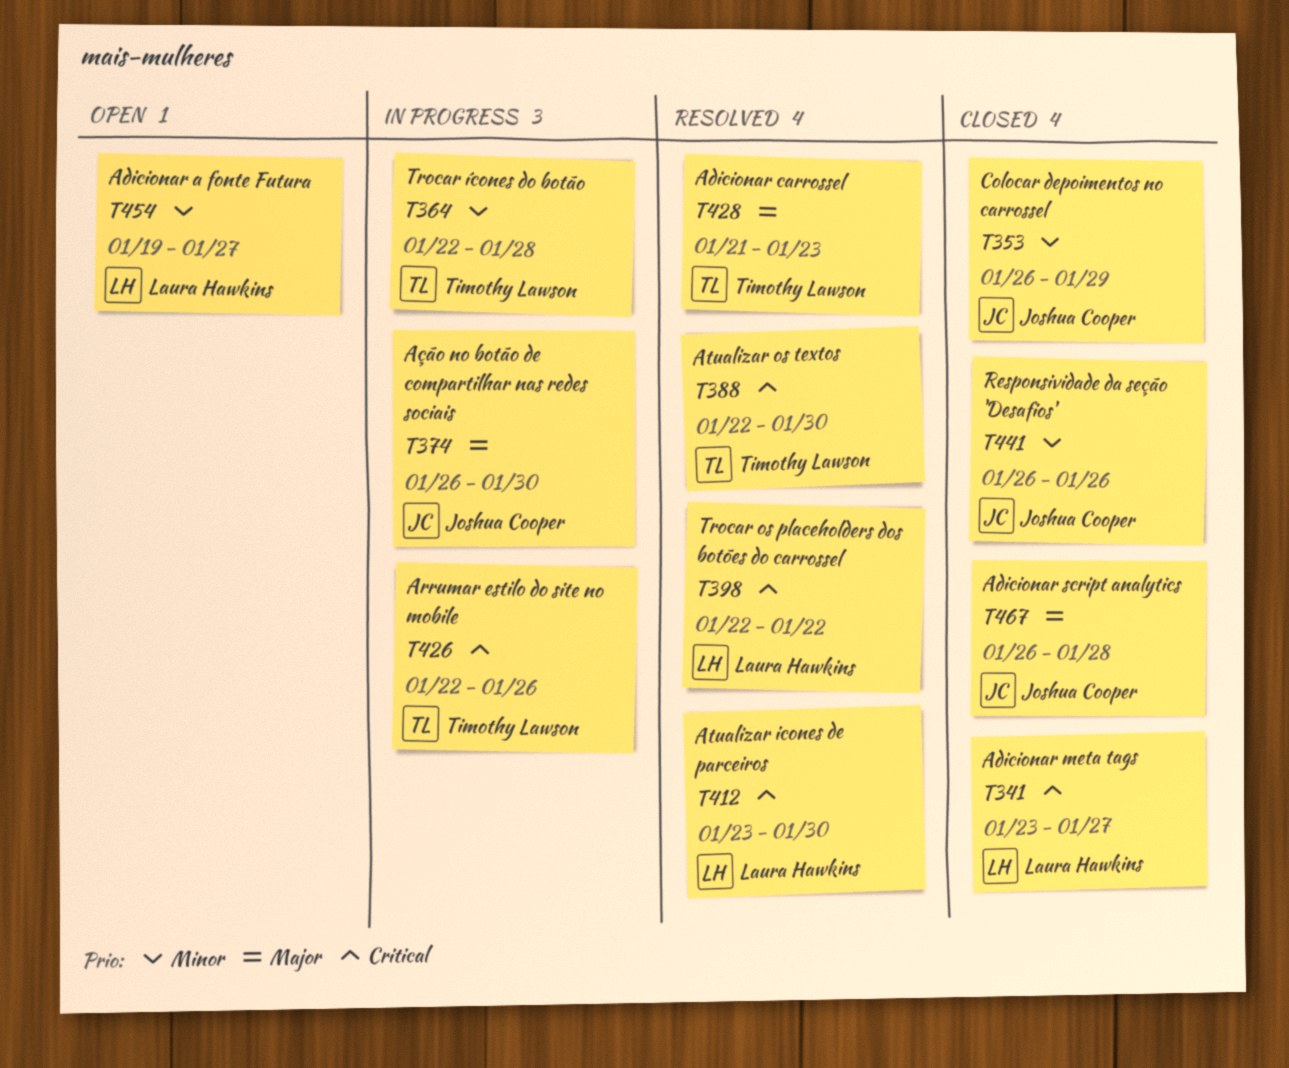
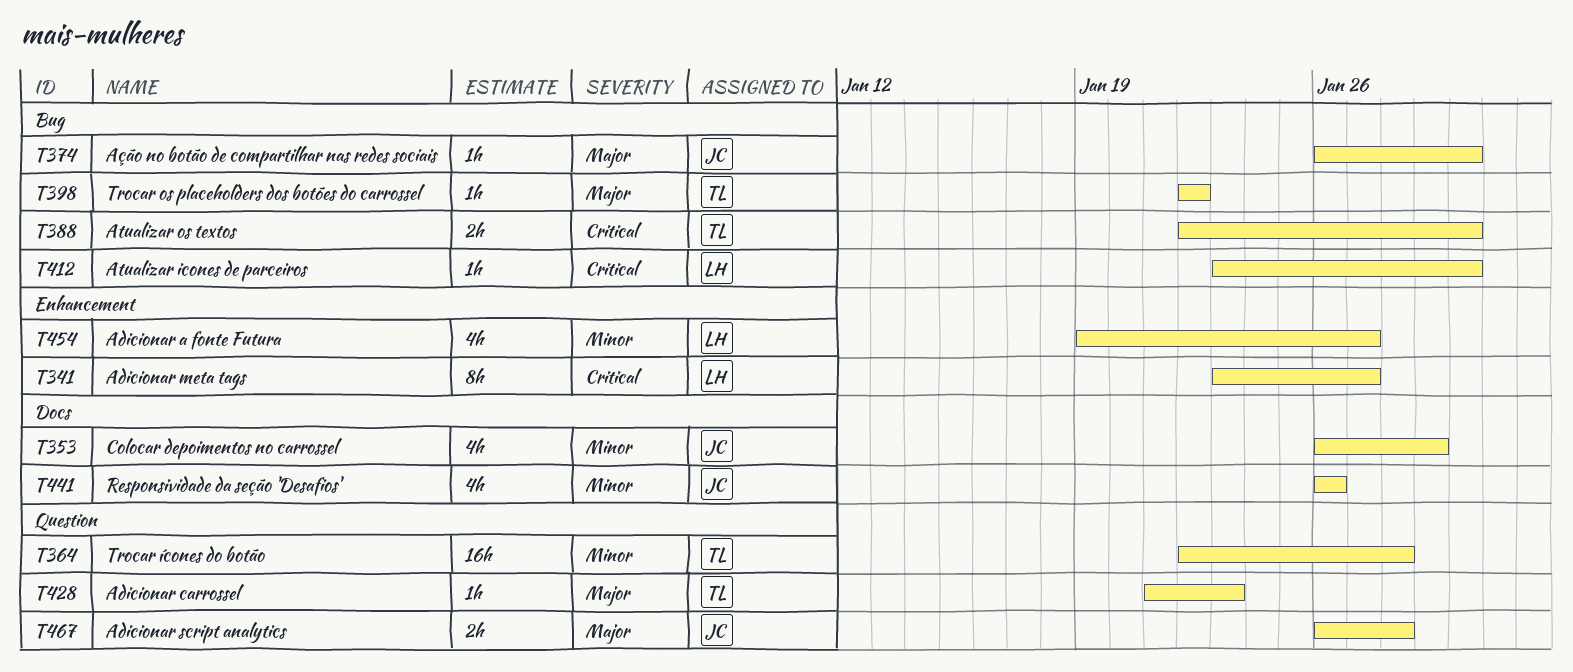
T398, owner: Laura Hawkins -> Timothy Lawson
T398, priority: Critical -> Major
T426: present -> none

